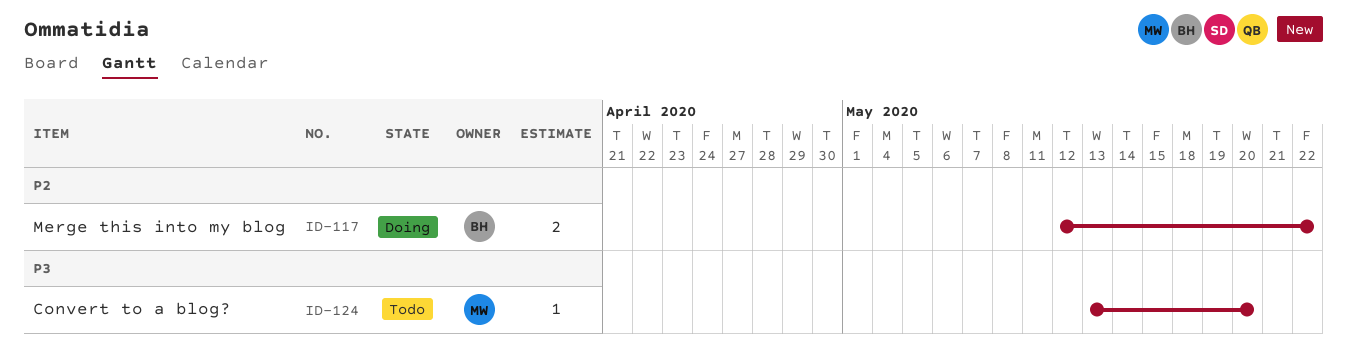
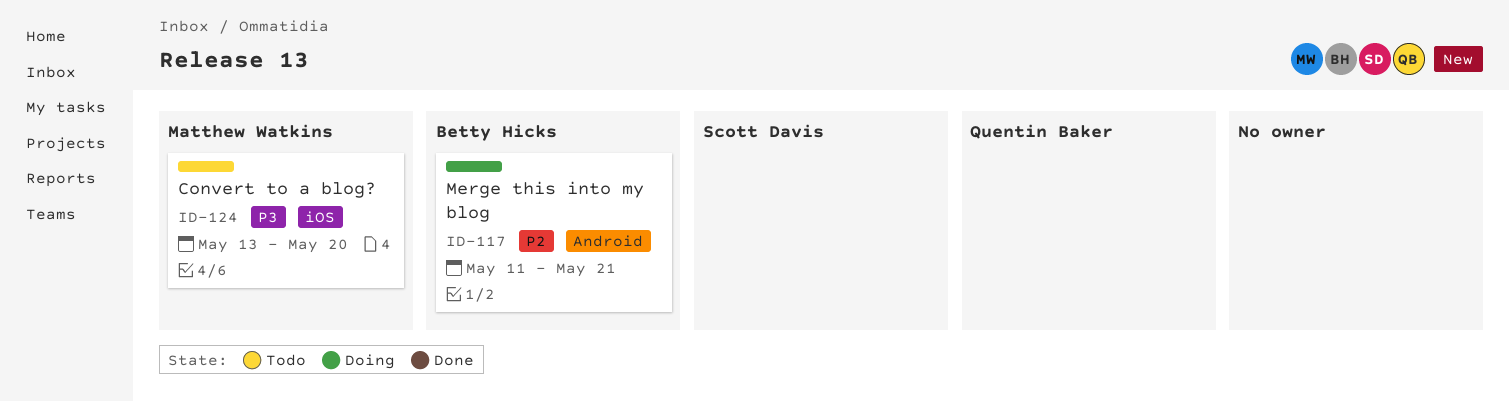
ID-117, start: May 12 -> May 11
ID-117, due: May 22 -> May 21

